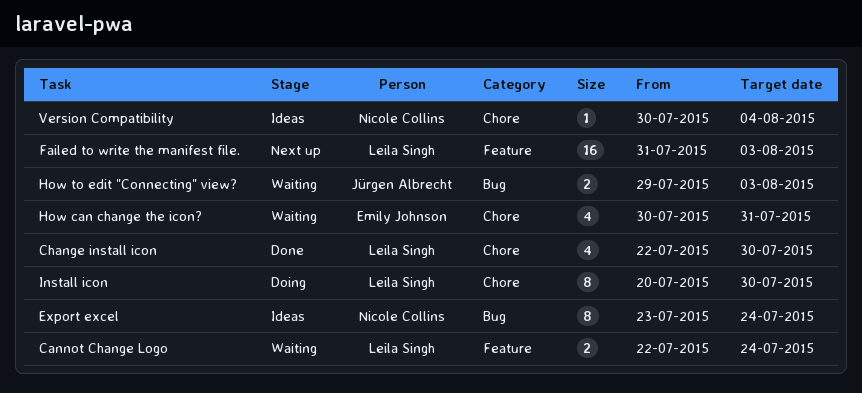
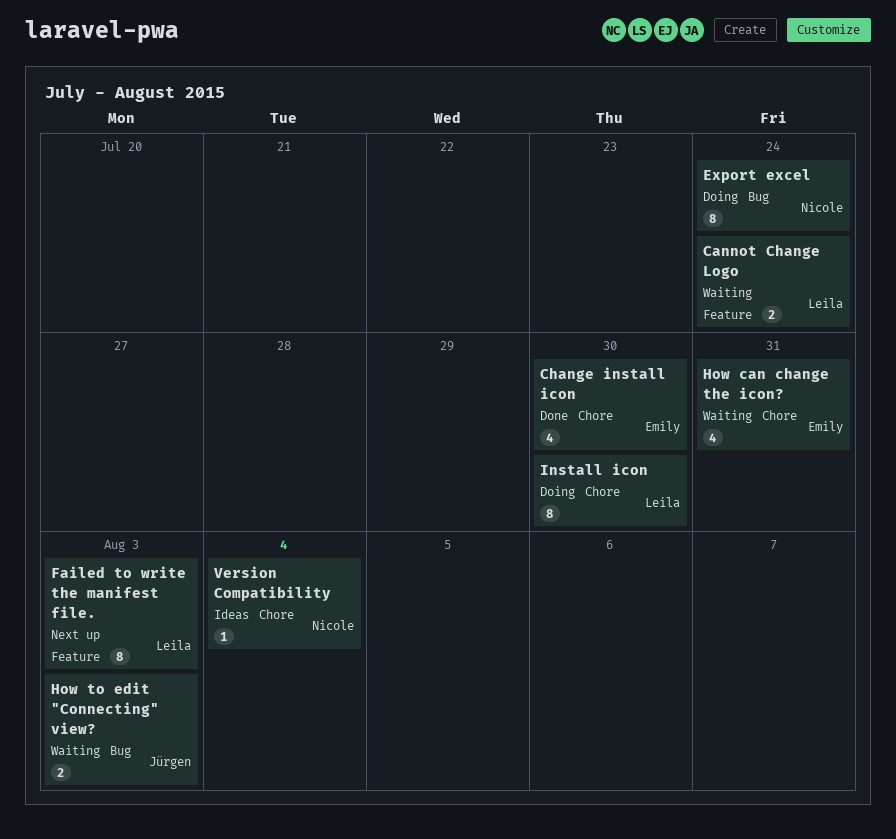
Change install icon, owner: Leila Singh -> Emily Johnson
Export excel, status: Ideas -> Doing
Failed to write the manifest file., estimate: 16 -> 8

